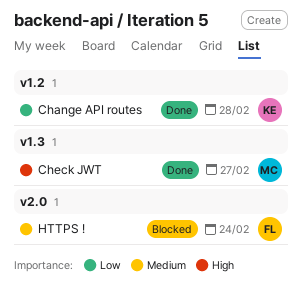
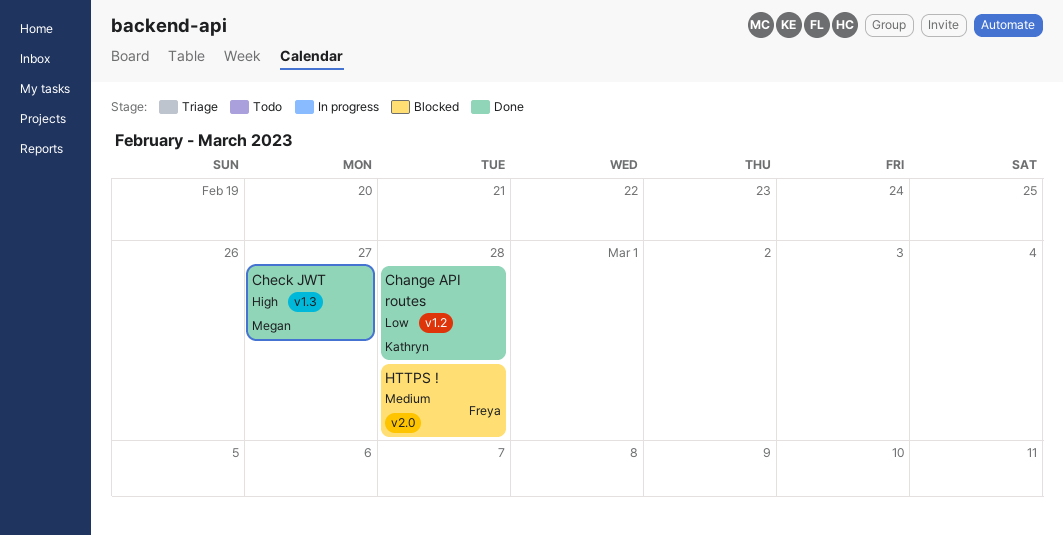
HTTPS !, due: Feb 24 -> Feb 28

